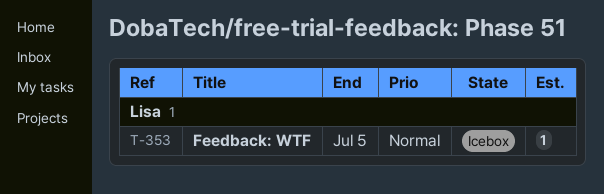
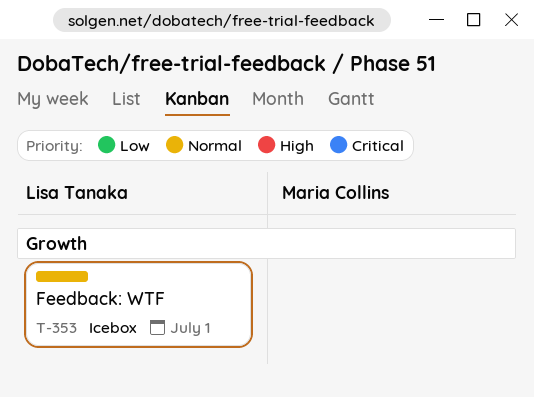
T-353, due: Jul 5 -> Jul 1

